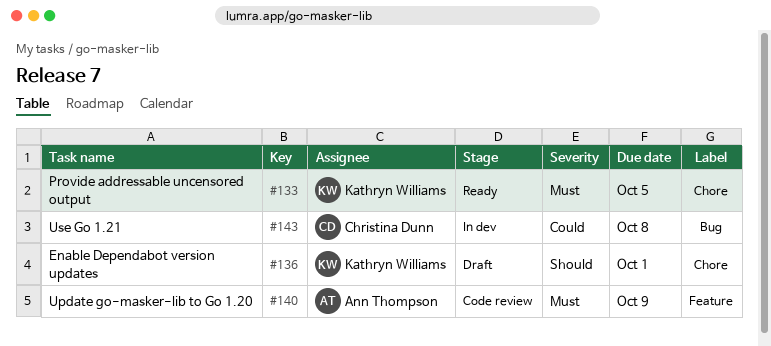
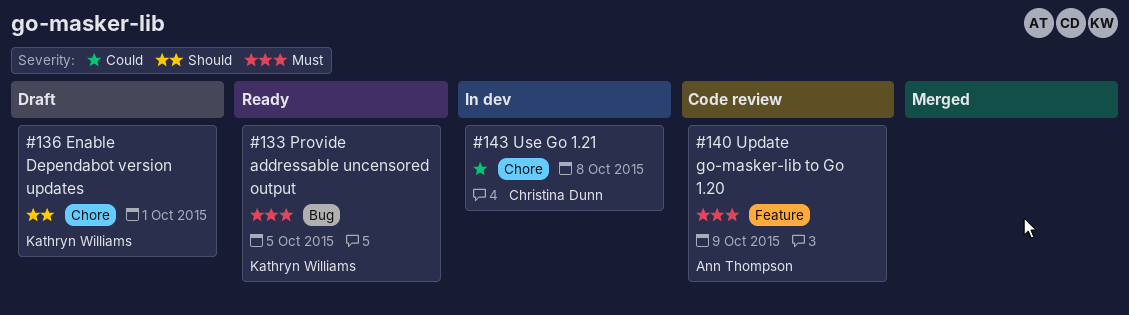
#133, label: Chore -> Bug
#143, label: Bug -> Chore

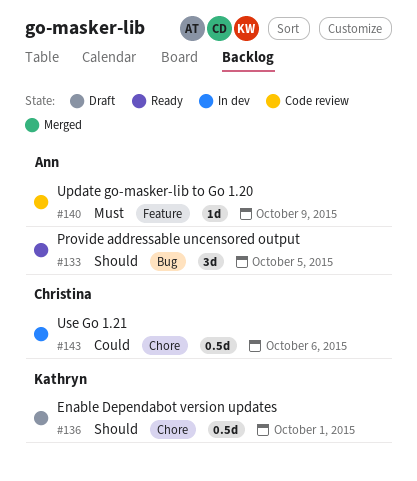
#133, owner: Kathryn Williams -> Ann Thompson
#133, priority: Must -> Should
#143, due: Oct 8 -> Oct 6

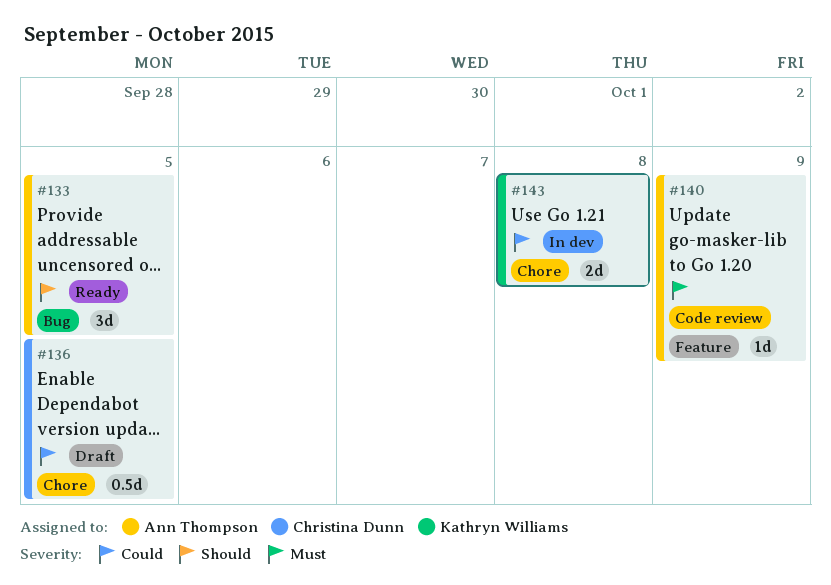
#136, owner: Kathryn Williams -> Christina Dunn
#136, priority: Should -> Could
#136, due: Oct 1 -> Oct 5
#143, owner: Christina Dunn -> Kathryn Williams
#143, estimate: 0.5d -> 2d
#143, due: Oct 6 -> Oct 8

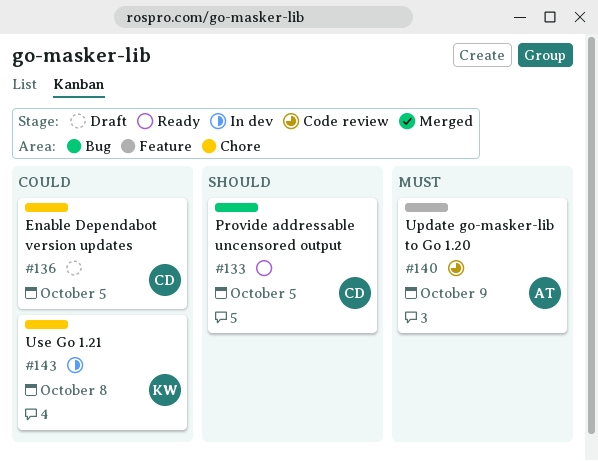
#133, owner: Ann Thompson -> Christina Dunn

